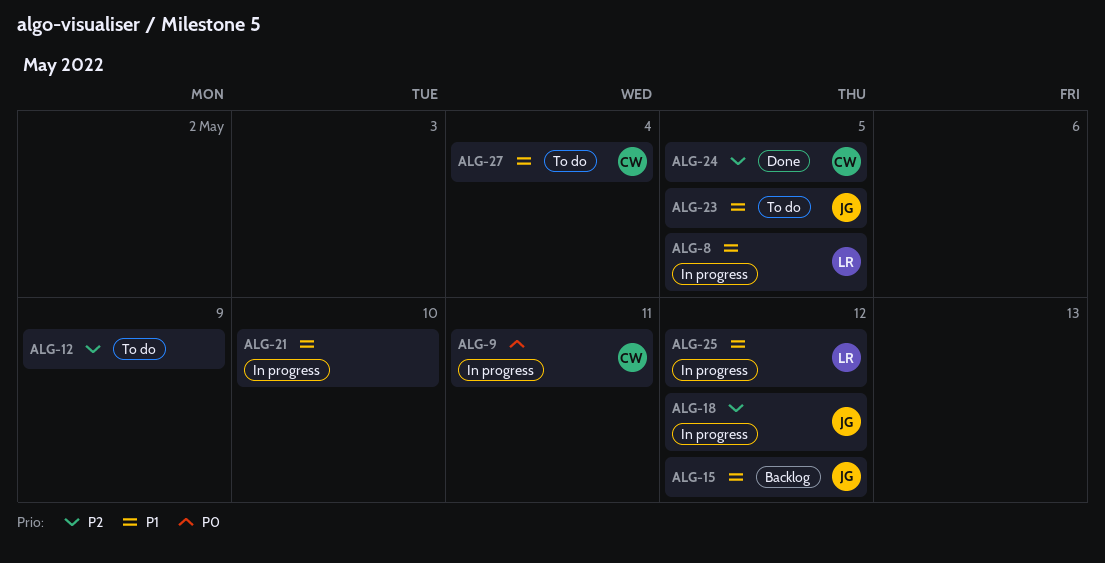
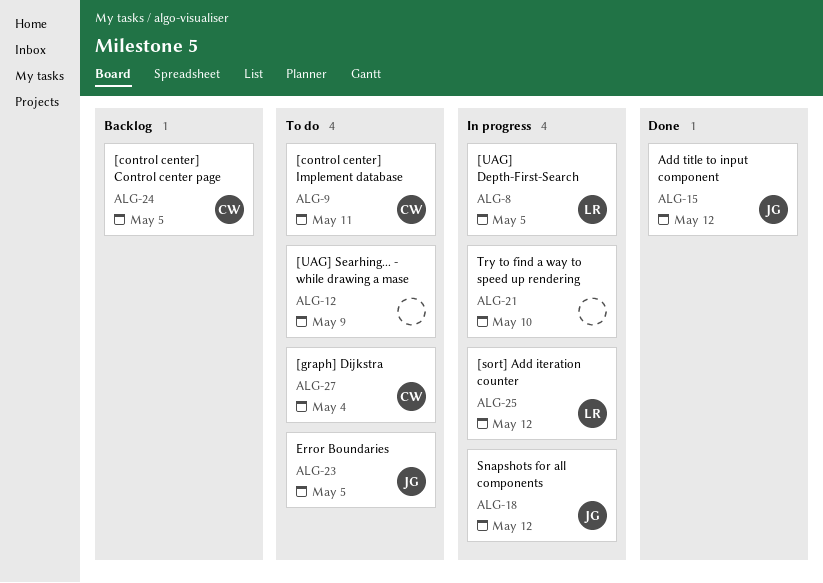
ALG-9, status: In progress -> To do
ALG-15, status: Backlog -> Done
ALG-24, status: Done -> Backlog

